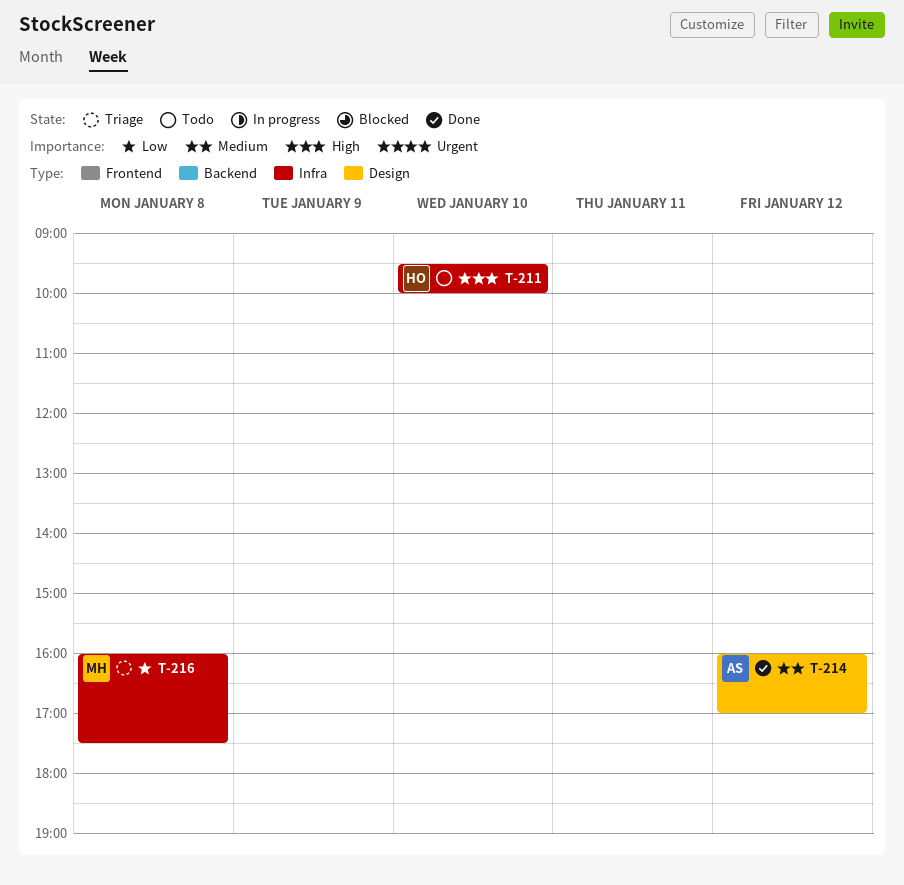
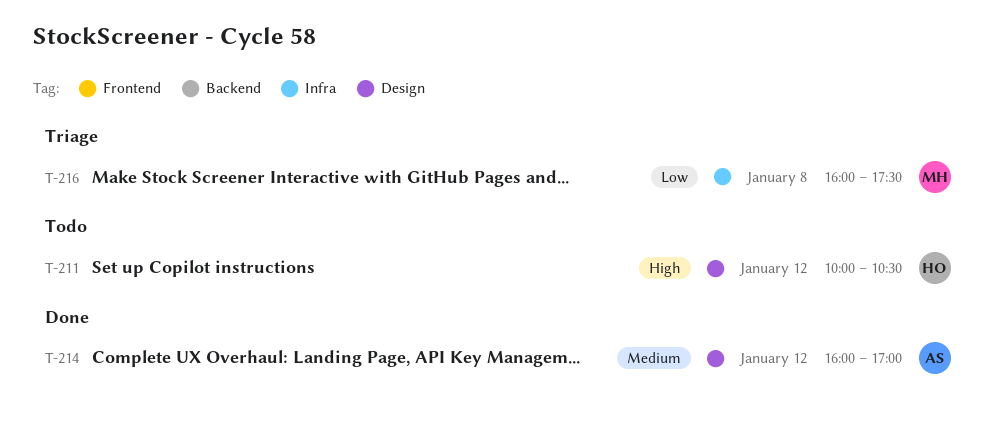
T-211, label: Infra -> Design
T-211, day: Jan 10 -> Jan 12
T-211, begins: 09:30 -> 10:00
T-211, ends: 10:00 -> 10:30

